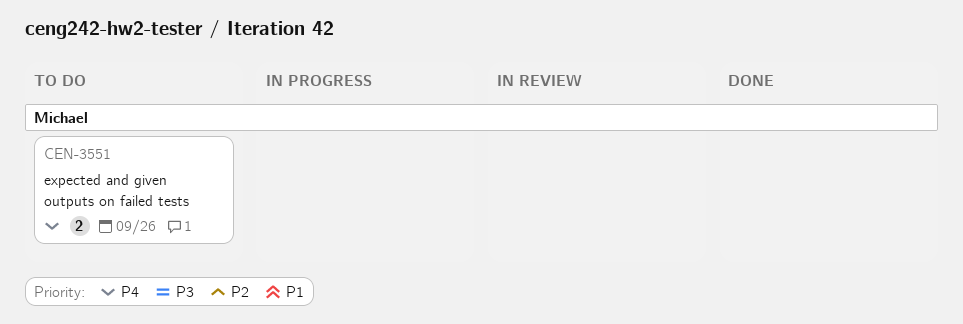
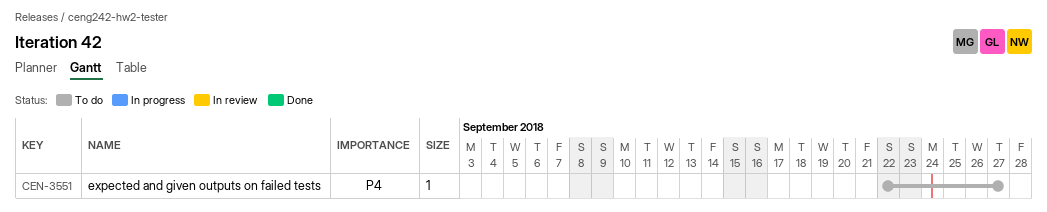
CEN-3551, estimate: 2 -> 1
CEN-3551, due: Sep 26 -> Sep 27

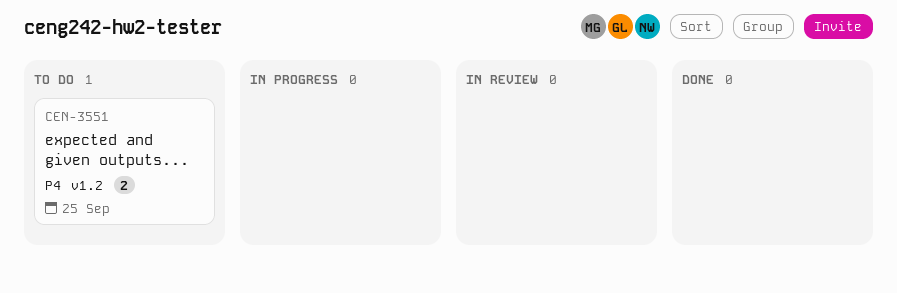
CEN-3551, estimate: 1 -> 2
CEN-3551, due: Sep 27 -> Sep 25

